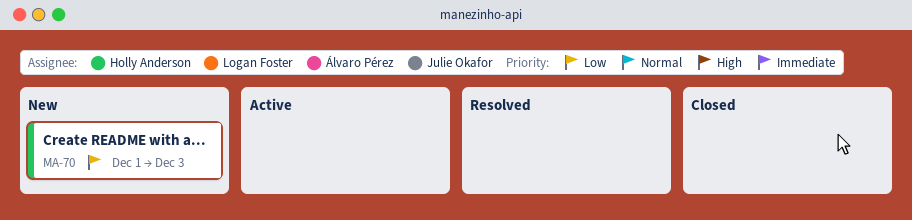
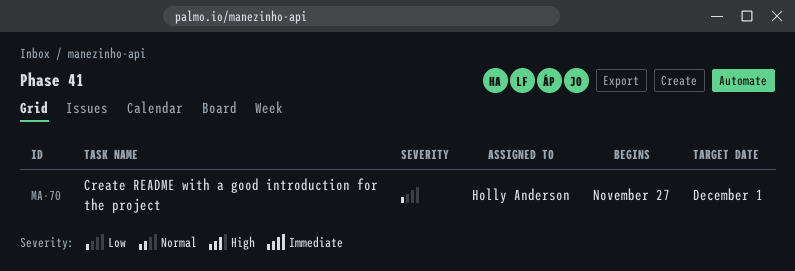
MA-70, start: Dec 1 -> Nov 27
MA-70, due: Dec 3 -> Dec 1

